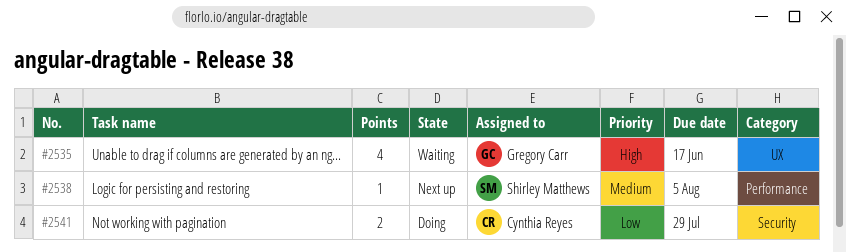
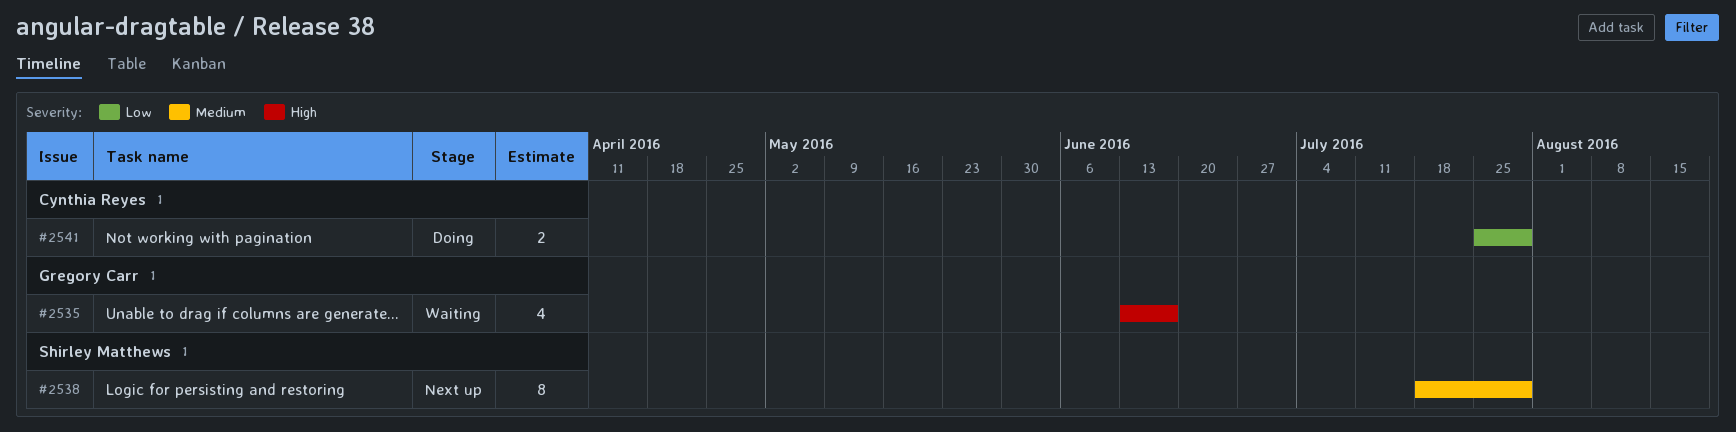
#2538, estimate: 1 -> 8
#2538, due: Aug 5 -> Jul 29

